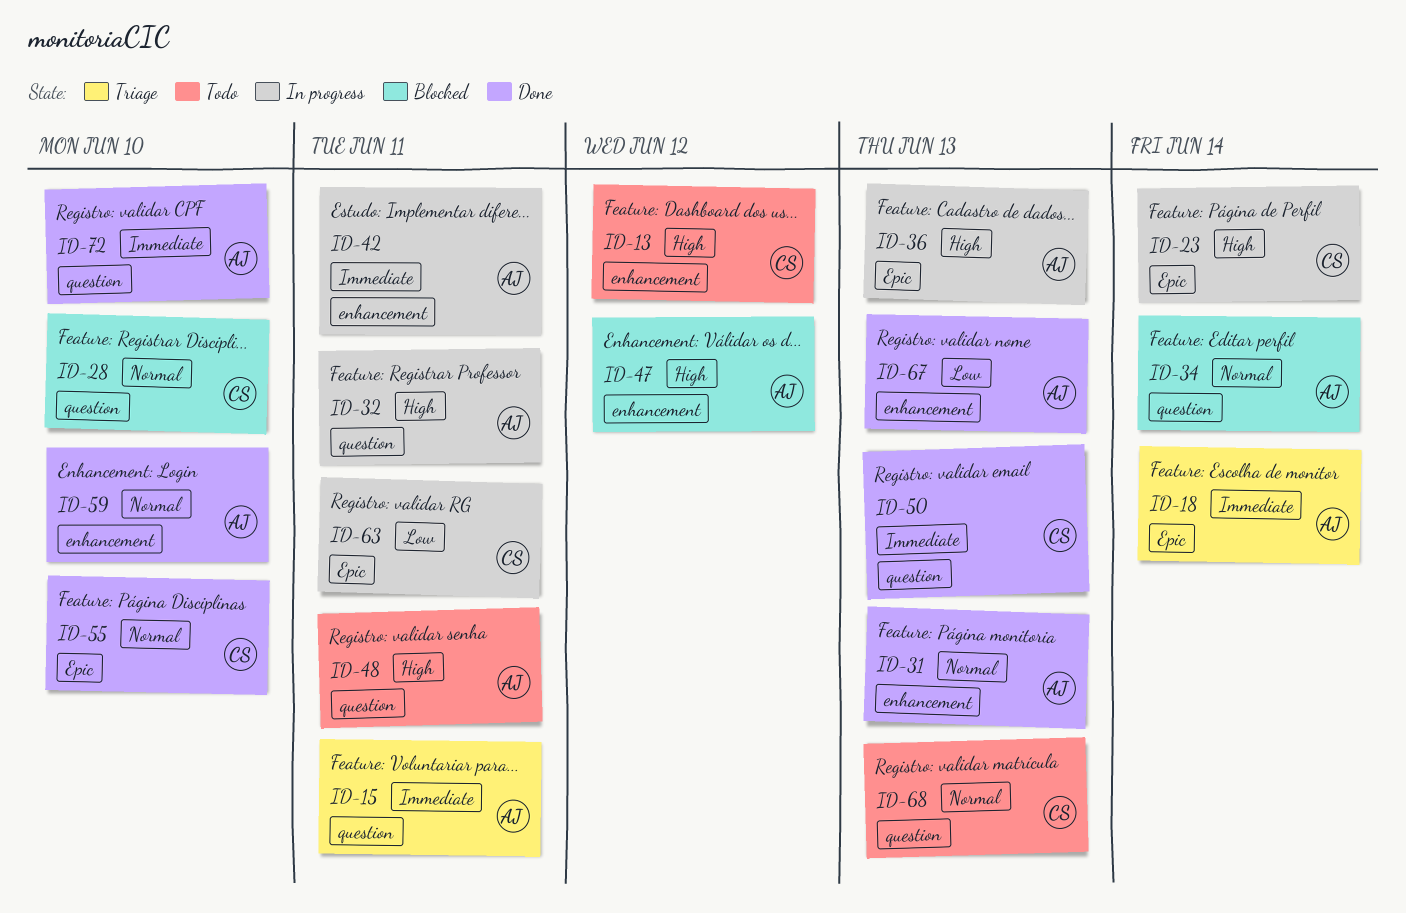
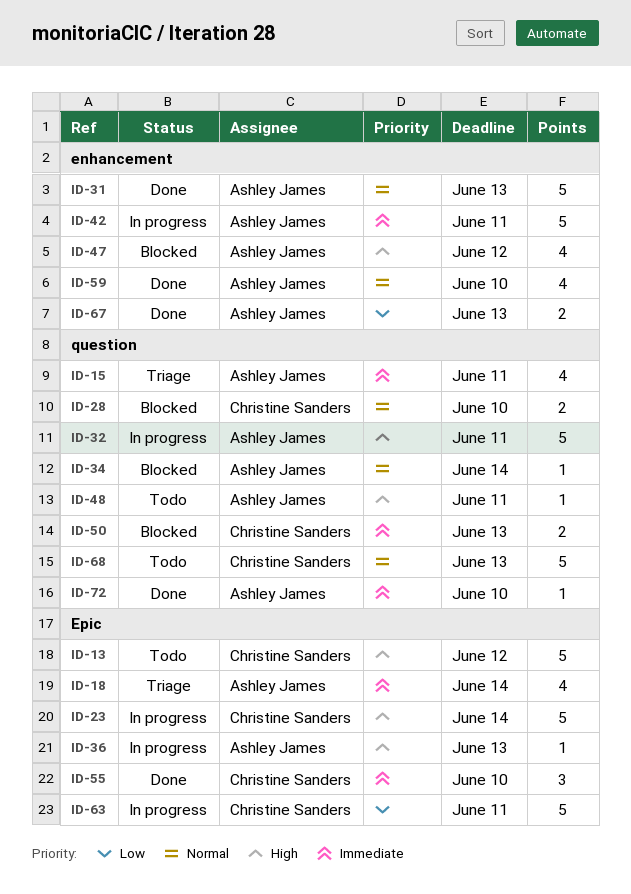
ID-13, label: enhancement -> Epic
ID-50, status: Done -> Blocked
ID-55, priority: Normal -> Immediate

